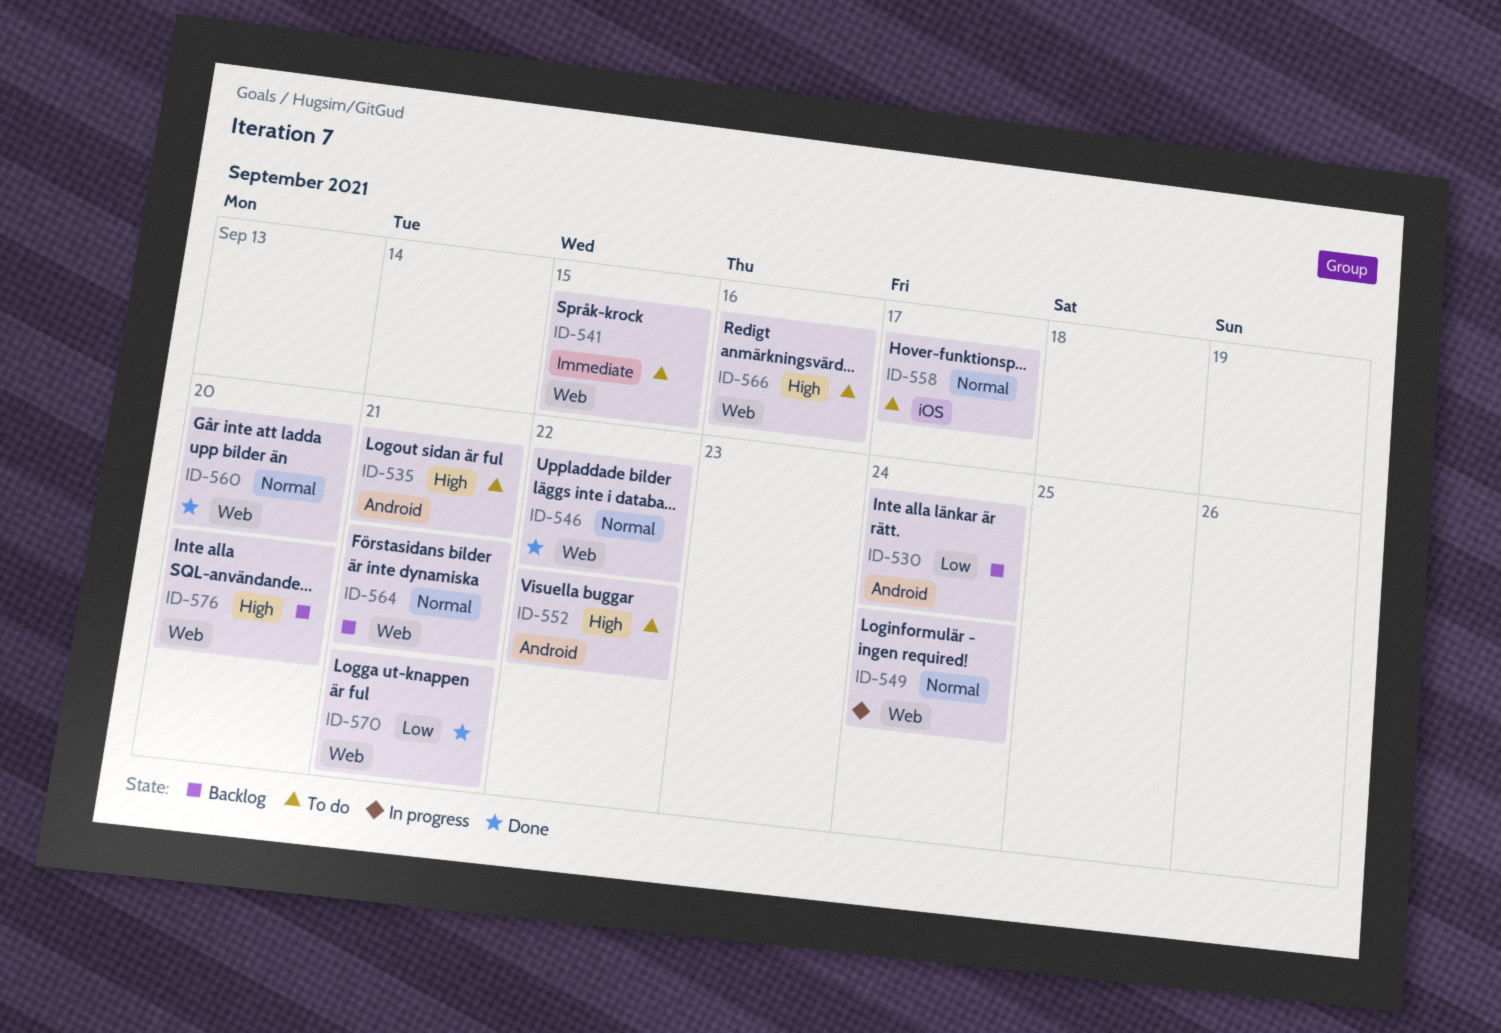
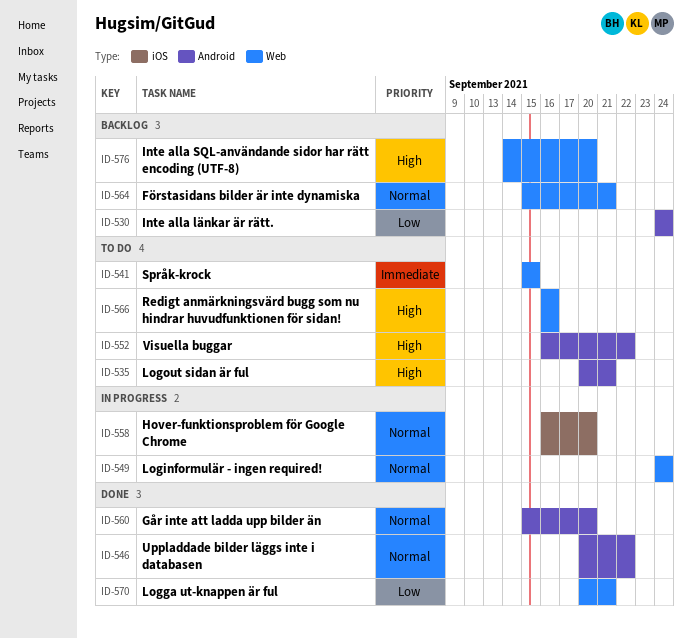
ID-546, label: Web -> Android
ID-558, status: To do -> In progress
ID-558, due: Sep 17 -> Sep 20
ID-560, label: Web -> Android

